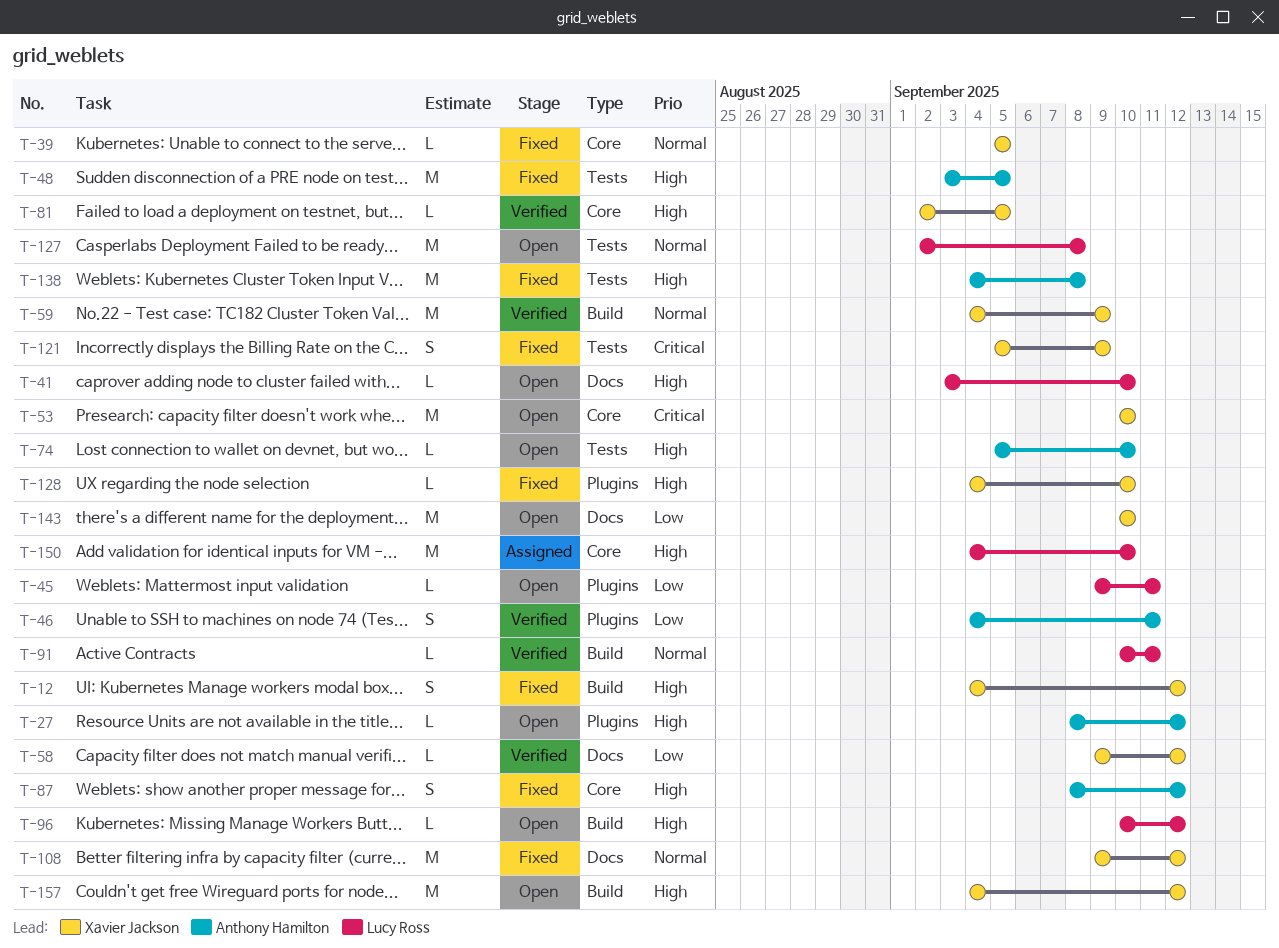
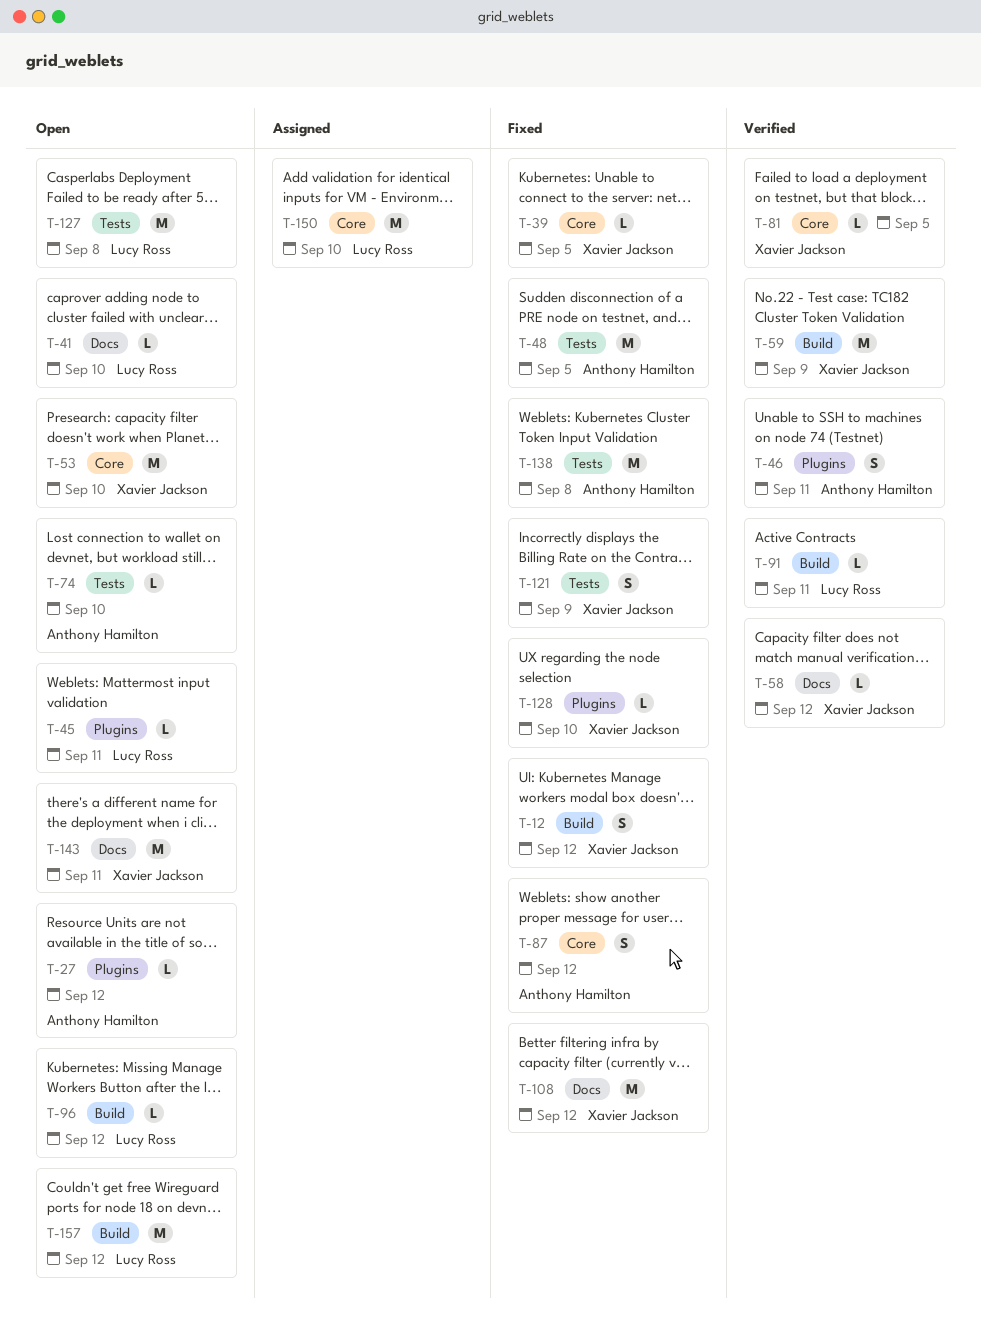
T-143, due: Sep 10 -> Sep 11
T-157, owner: Xavier Jackson -> Lucy Ross

